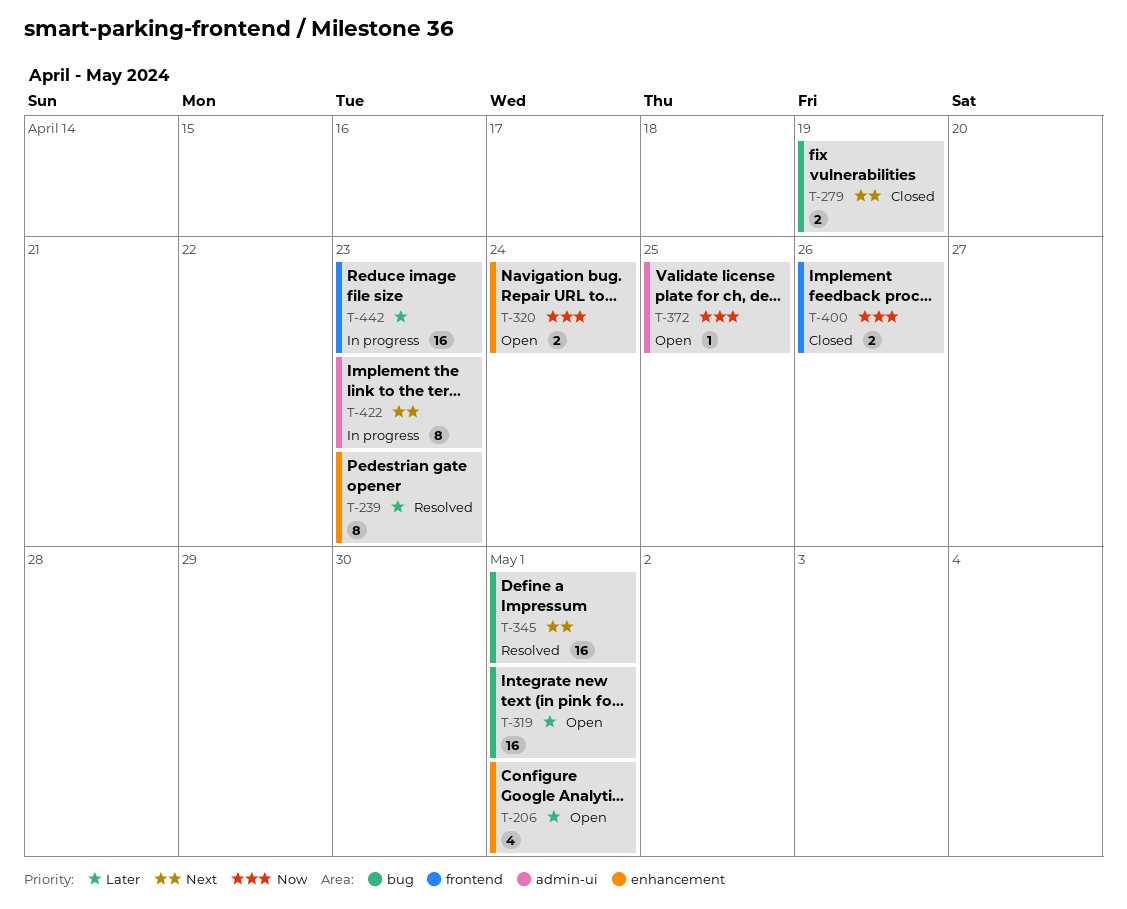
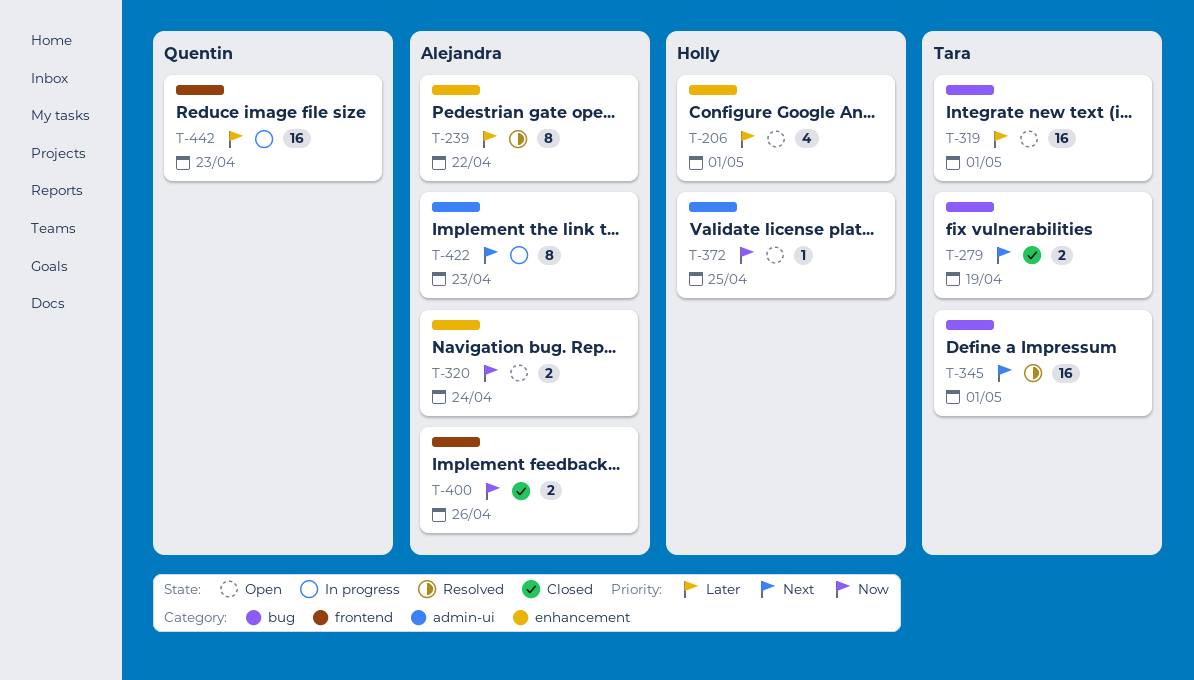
T-239, due: Apr 23 -> Apr 22

